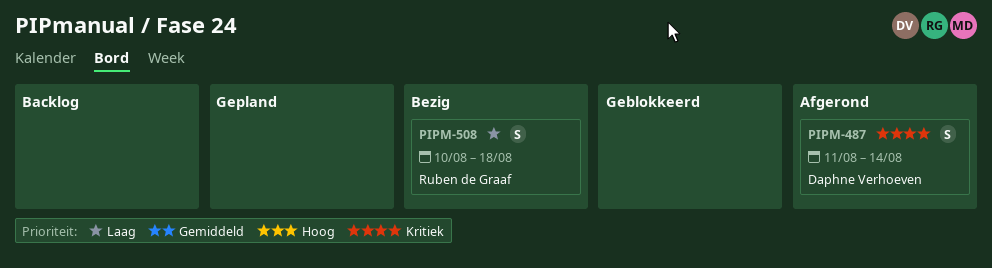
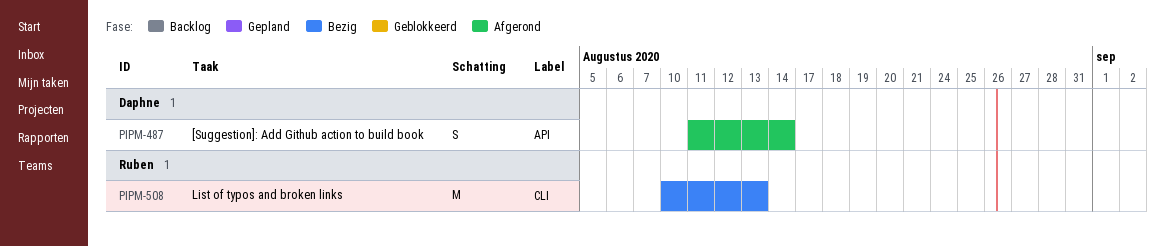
PIPM-508, estimate: S -> M
PIPM-508, due: Aug 18 -> Aug 13

